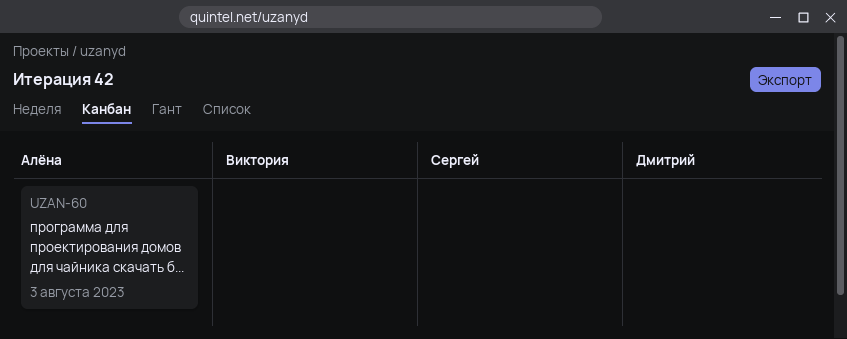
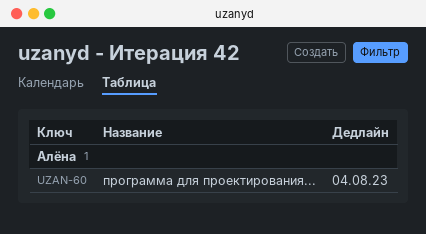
UZAN-60, due: Aug 3 -> Aug 4

